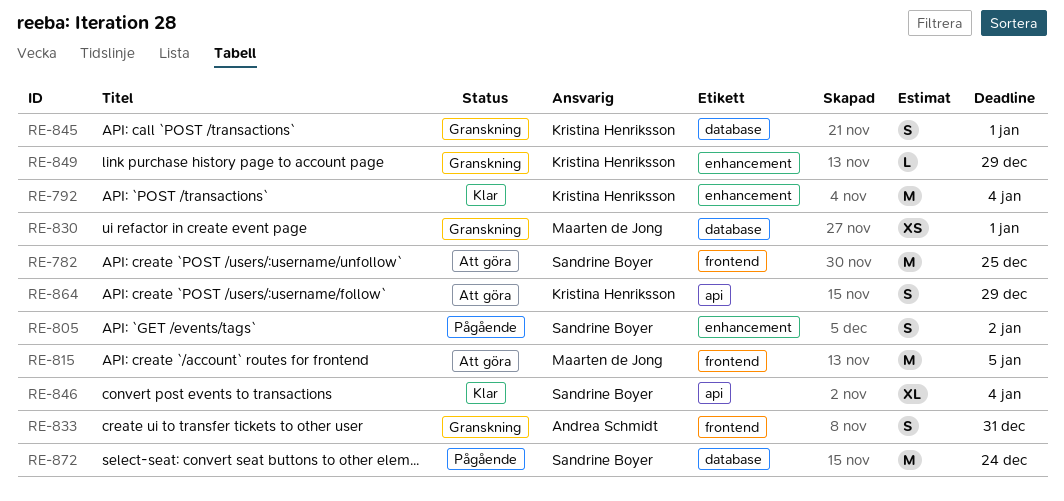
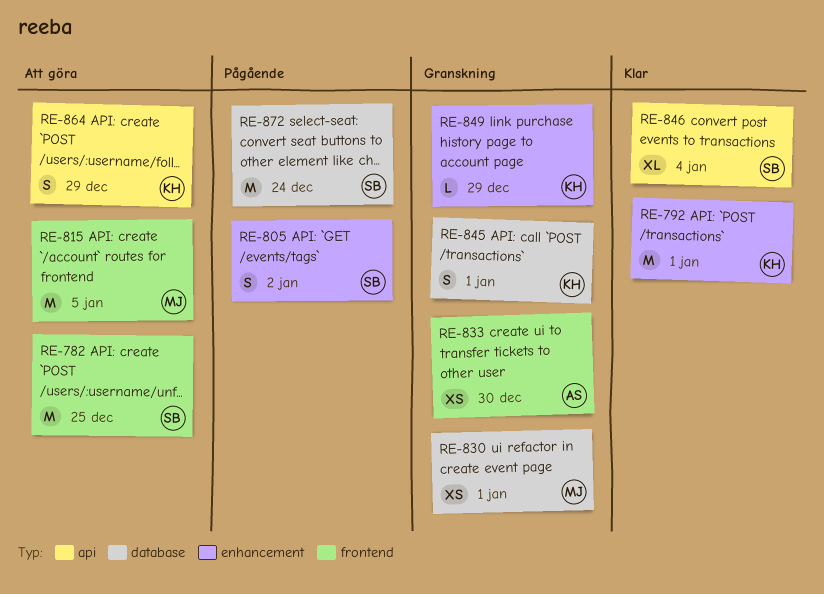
RE-792, due: Jan 4 -> Jan 1
RE-833, estimate: S -> XS
RE-833, due: Dec 31 -> Dec 30

